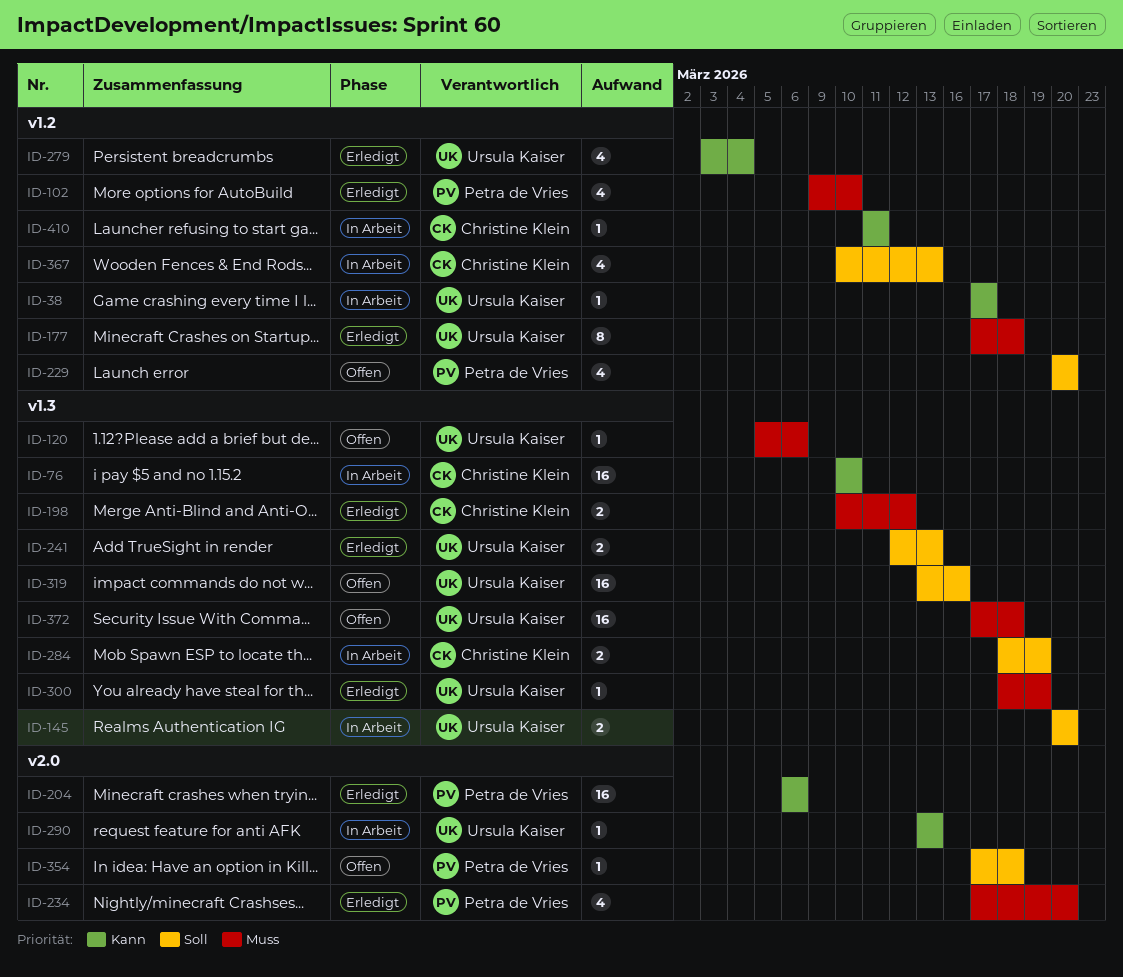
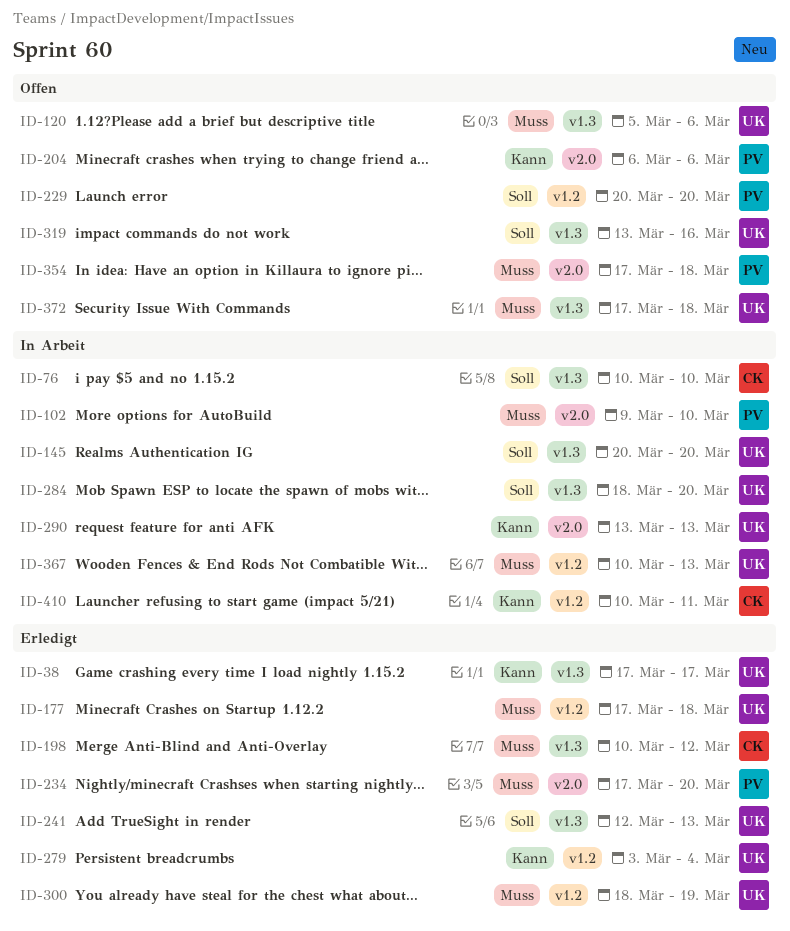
ID-38, status: In Arbeit -> Erledigt
ID-38, label: v1.2 -> v1.3
ID-76, priority: Kann -> Soll
ID-102, status: Erledigt -> In Arbeit
ID-102, label: v1.2 -> v2.0
ID-204, status: Erledigt -> Offen
ID-284, owner: Christine Klein -> Ursula Kaiser
ID-284, due: Mar 19 -> Mar 20
ID-300, label: v1.3 -> v1.2
ID-354, priority: Soll -> Muss
ID-367, owner: Christine Klein -> Ursula Kaiser
ID-367, priority: Soll -> Muss
ID-410, start: Mar 11 -> Mar 10

